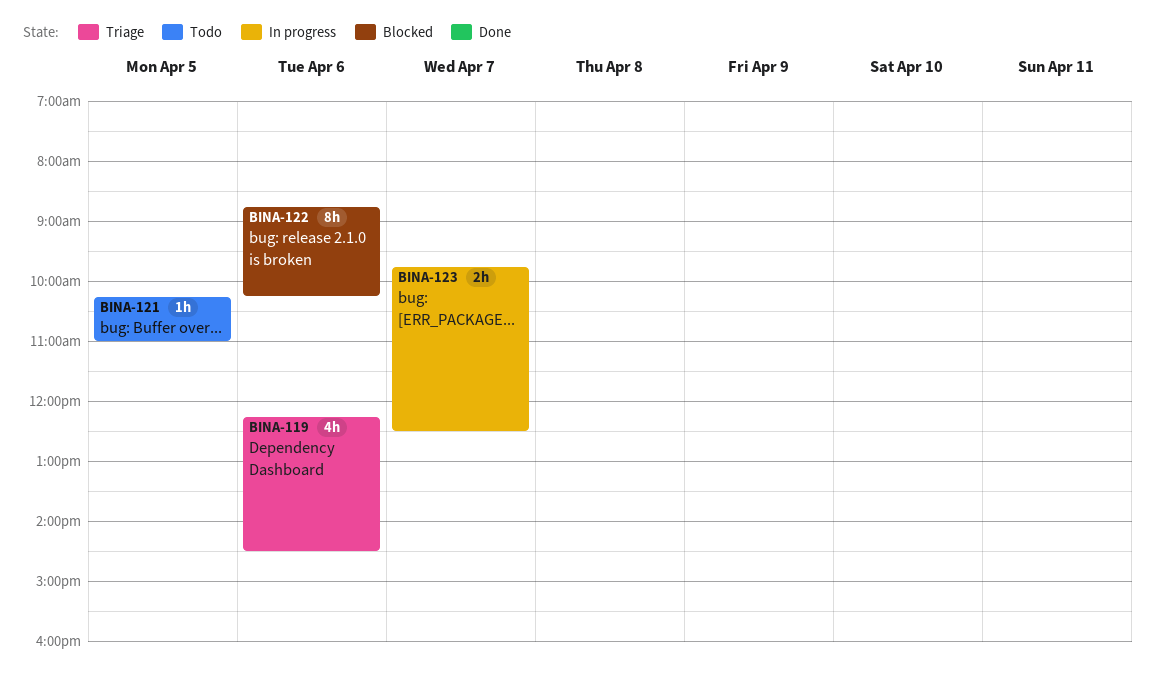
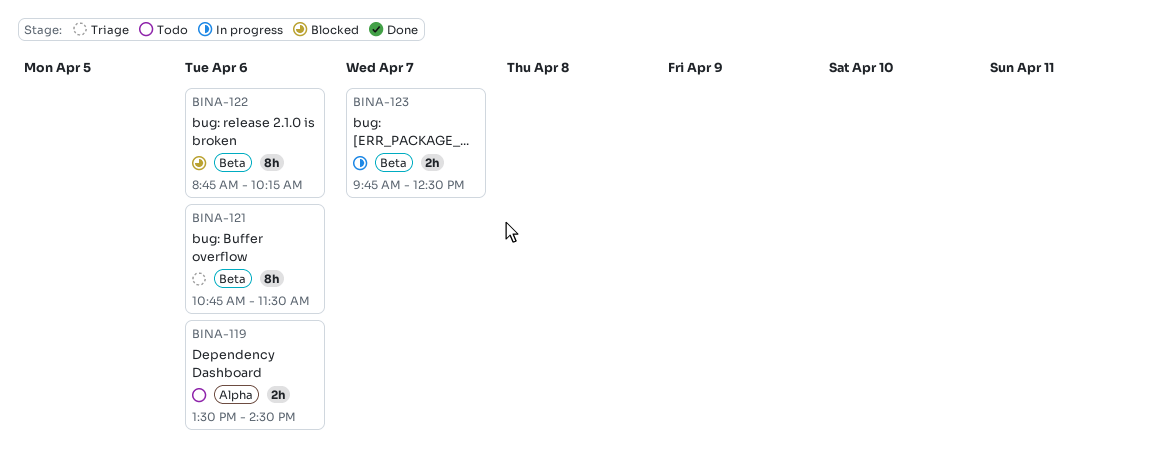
BINA-119, status: Triage -> Todo
BINA-119, estimate: 4h -> 2h
BINA-119, begins: 12:15 -> 13:30
BINA-121, status: Todo -> Triage
BINA-121, estimate: 1h -> 8h
BINA-121, day: Apr 5 -> Apr 6
BINA-121, begins: 10:15 -> 10:45
BINA-121, ends: 11:00 -> 11:30

